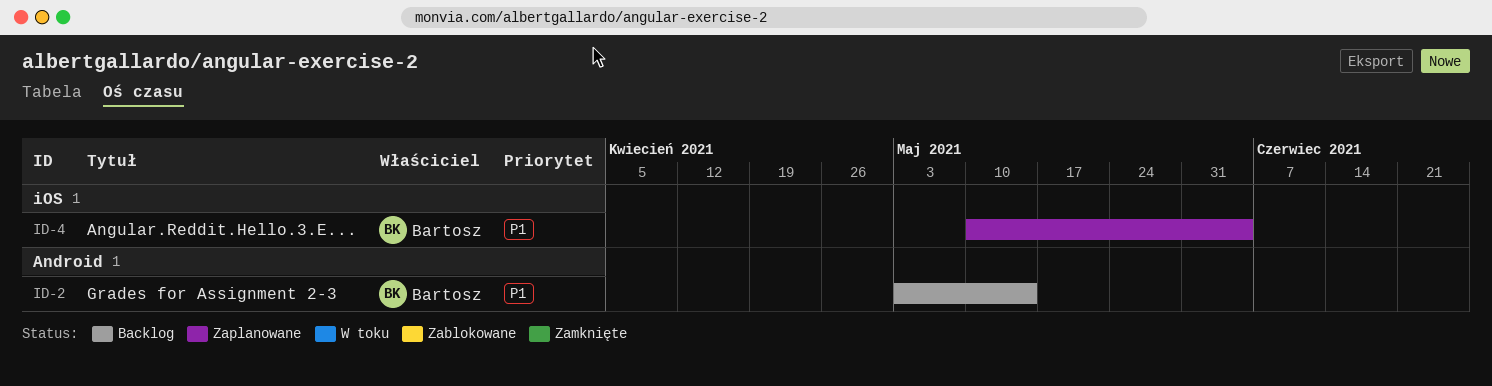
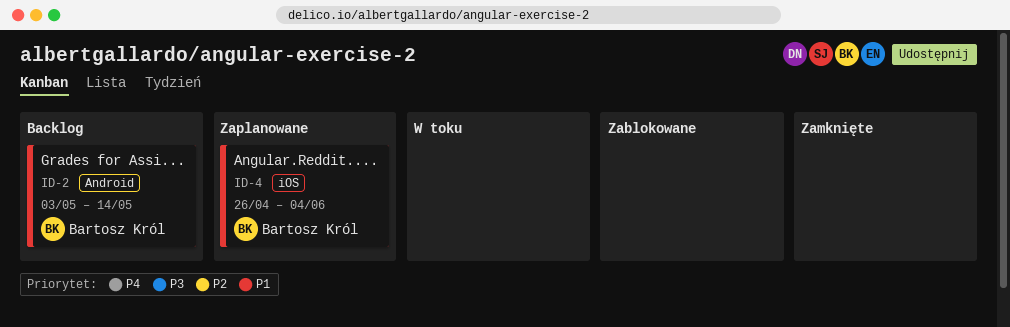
ID-4, start: May 10 -> Apr 26

